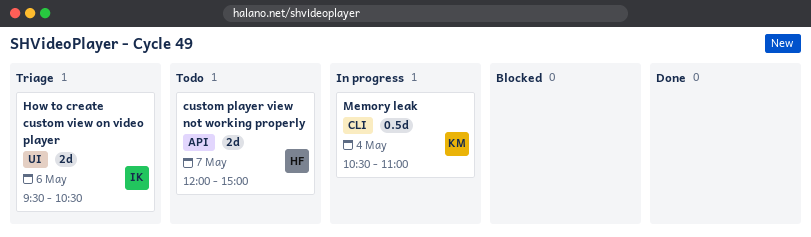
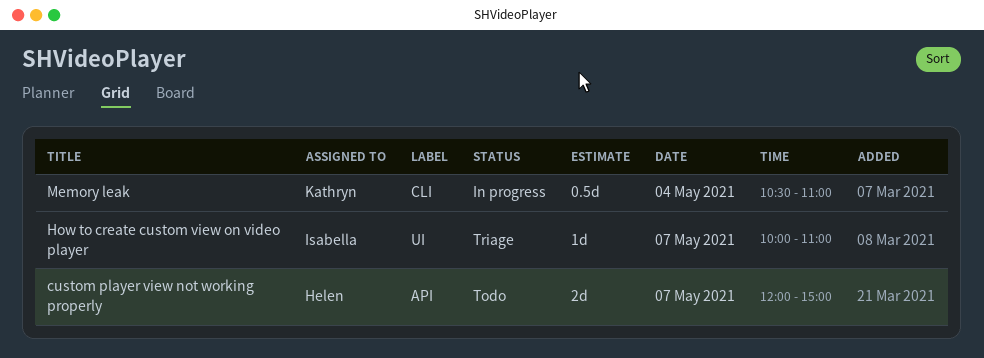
How to create custom view on video player, estimate: 2d -> 1d
How to create custom view on video player, day: May 6 -> May 7
How to create custom view on video player, begins: 09:30 -> 10:00
How to create custom view on video player, ends: 10:30 -> 11:00

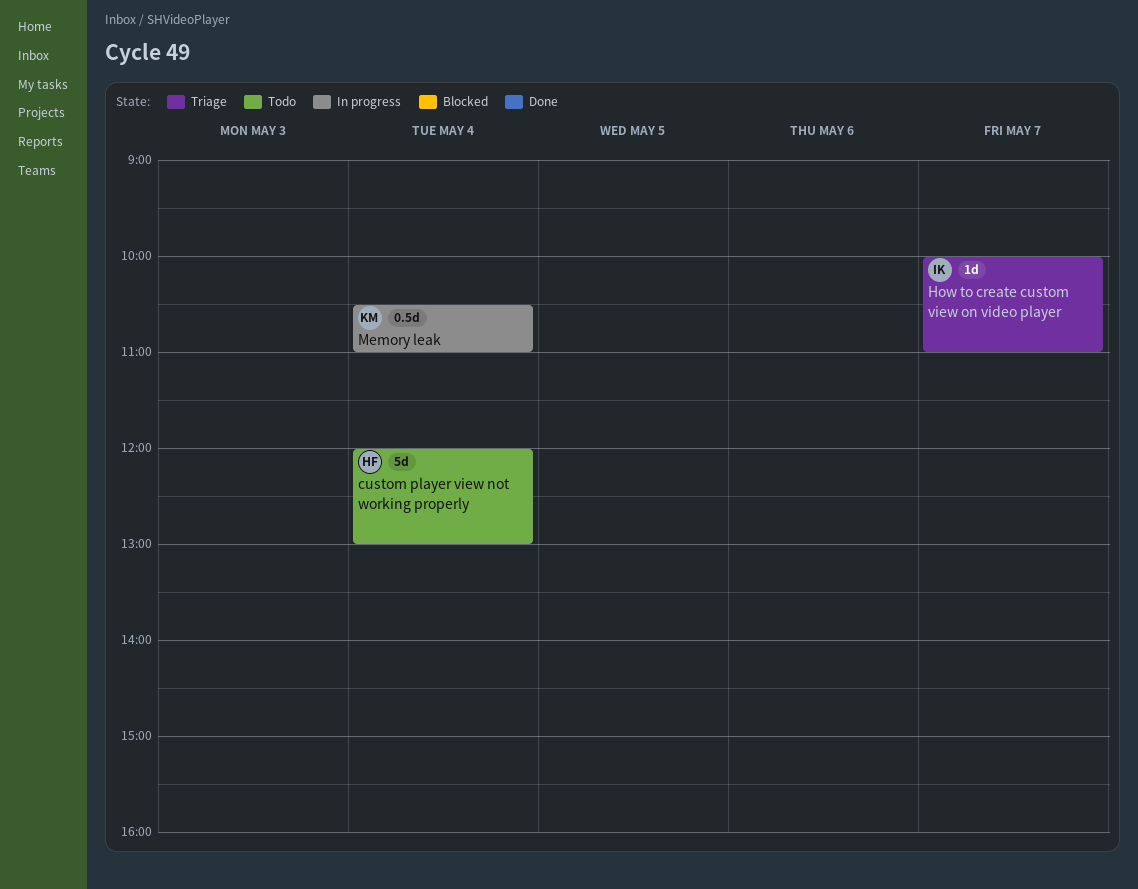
custom player view not working properly, estimate: 2d -> 5d
custom player view not working properly, day: May 7 -> May 4
custom player view not working properly, ends: 15:00 -> 13:00

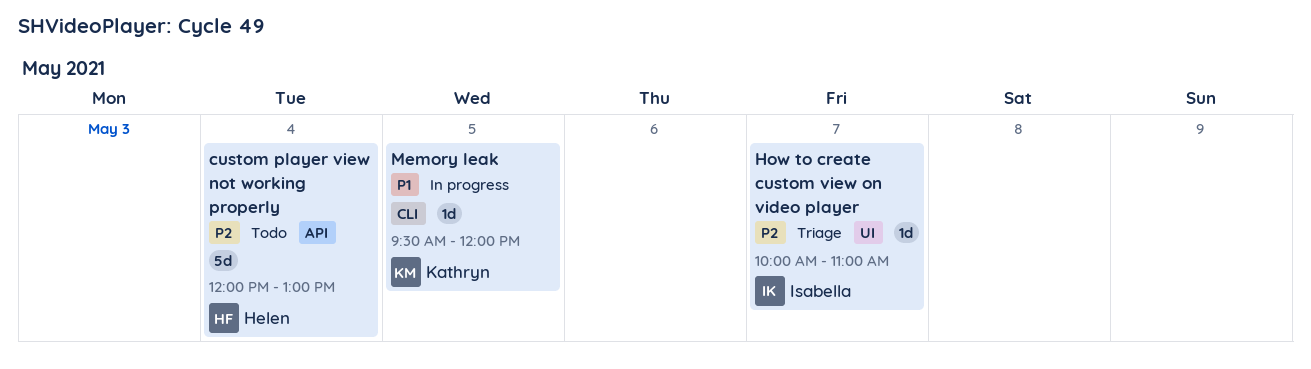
Memory leak, estimate: 0.5d -> 1d
Memory leak, day: May 4 -> May 5
Memory leak, begins: 10:30 -> 09:30
Memory leak, ends: 11:00 -> 12:00

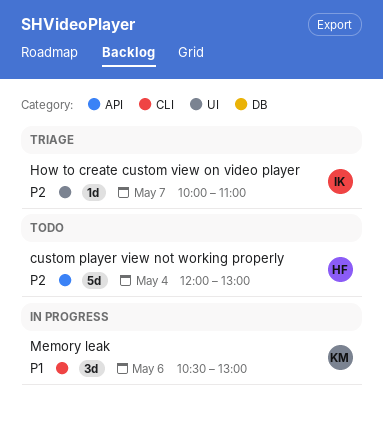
Memory leak, estimate: 1d -> 3d
Memory leak, day: May 5 -> May 6
Memory leak, begins: 09:30 -> 10:30
Memory leak, ends: 12:00 -> 13:00

